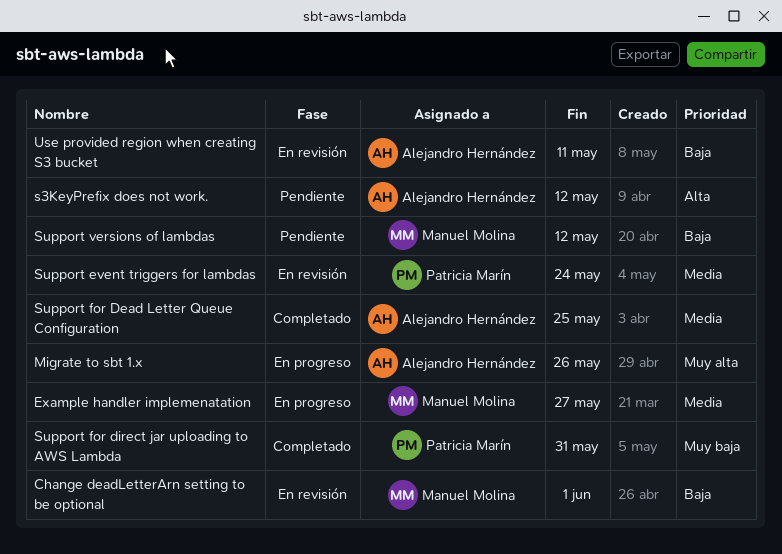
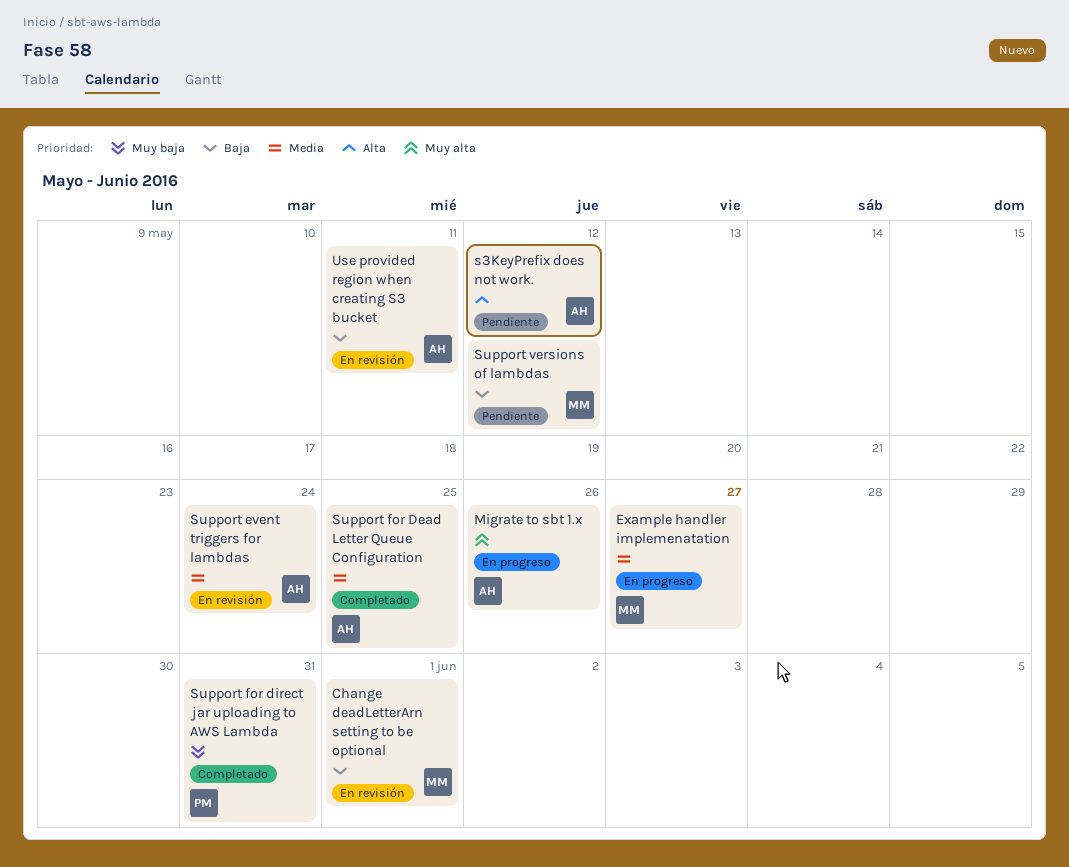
Support event triggers for lambdas, owner: Patricia Marín -> Alejandro Hernández

